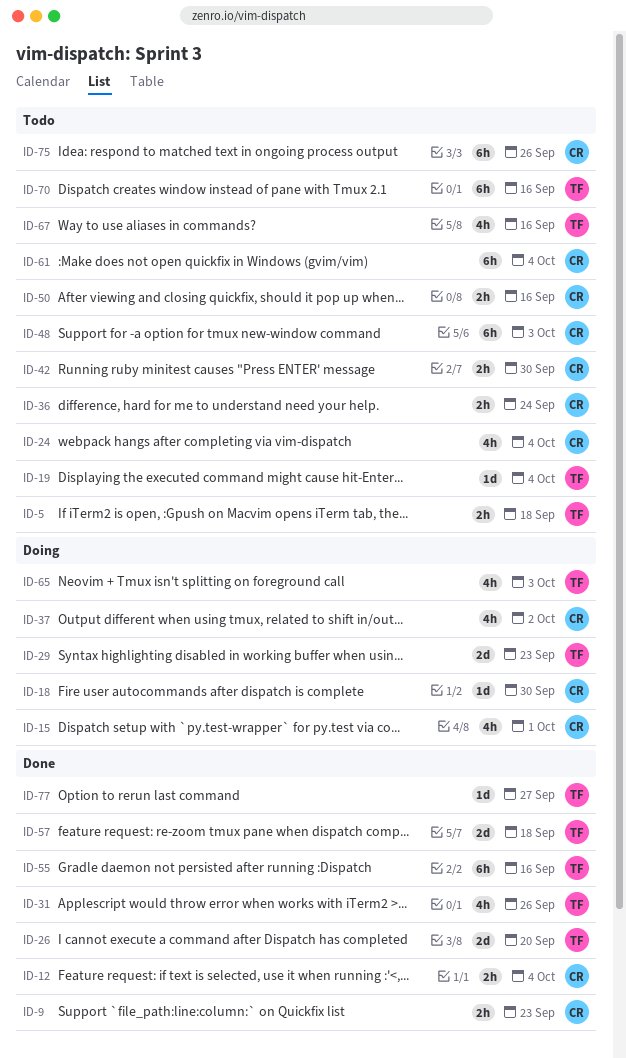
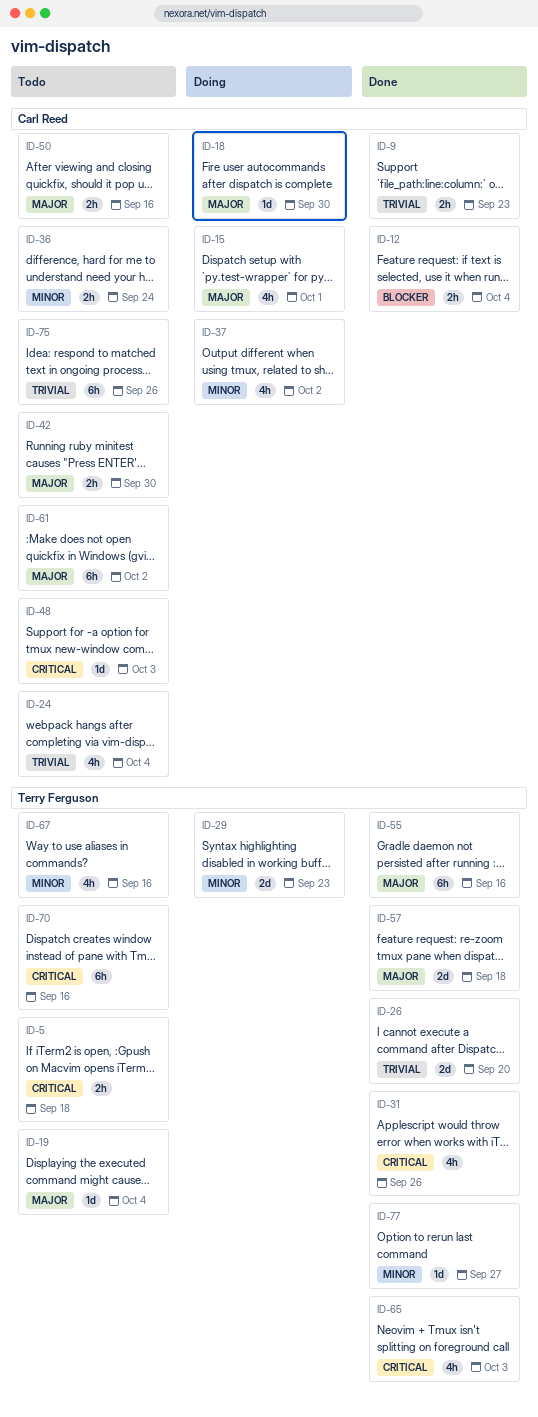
ID-48, estimate: 6h -> 1d
ID-61, due: Oct 4 -> Oct 2
ID-65, status: Doing -> Done

